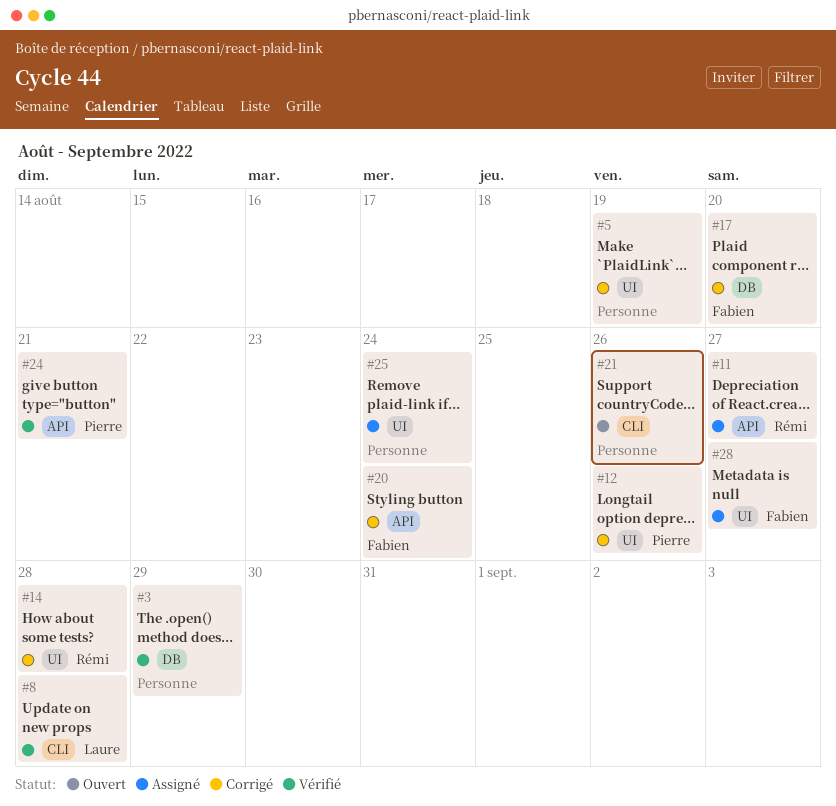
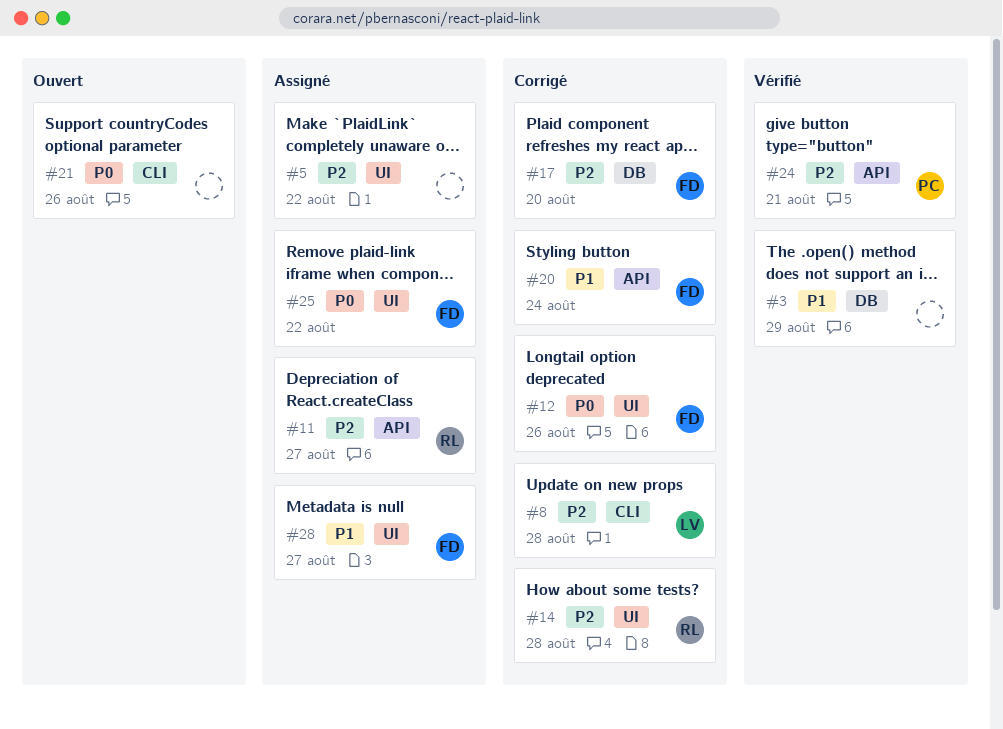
#5, status: Corrigé -> Assigné
#5, due: Aug 19 -> Aug 22
#8, status: Vérifié -> Corrigé
#12, owner: Pierre -> Fabien
#25, owner: none -> Fabien
#25, due: Aug 24 -> Aug 22

